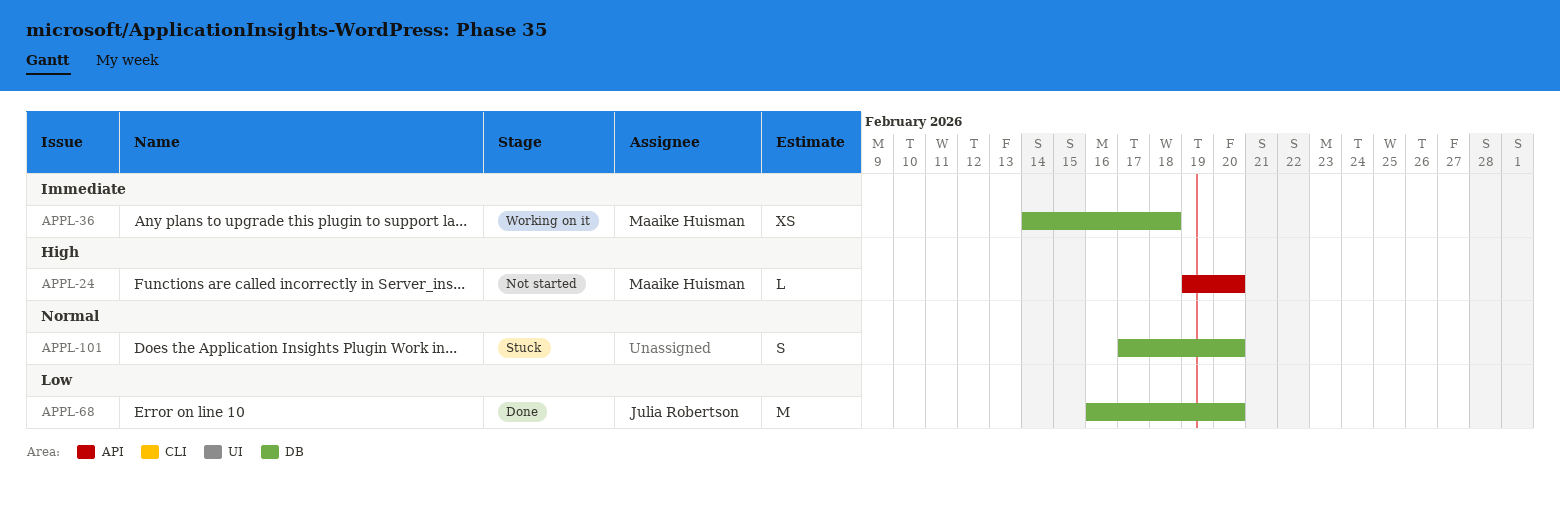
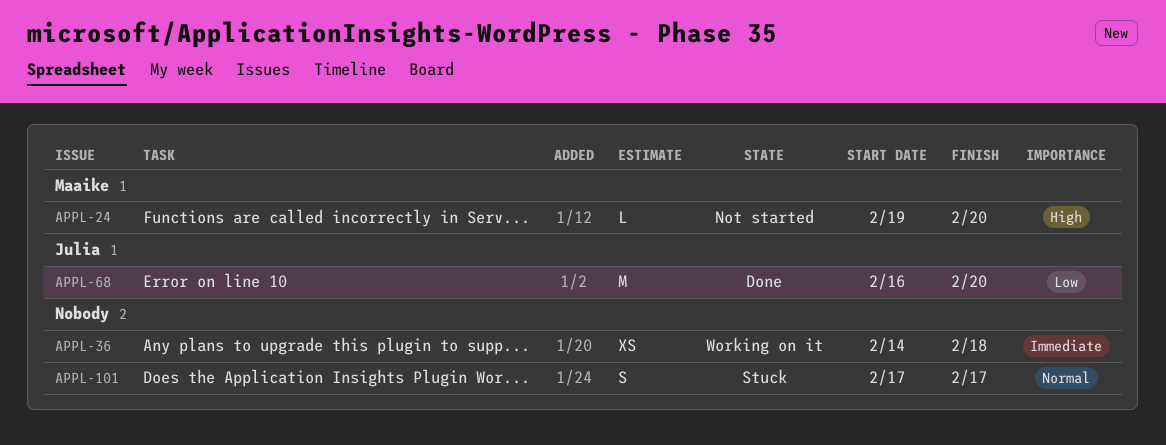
APPL-36, owner: Maaike Huisman -> none
APPL-101, due: Feb 20 -> Feb 17

